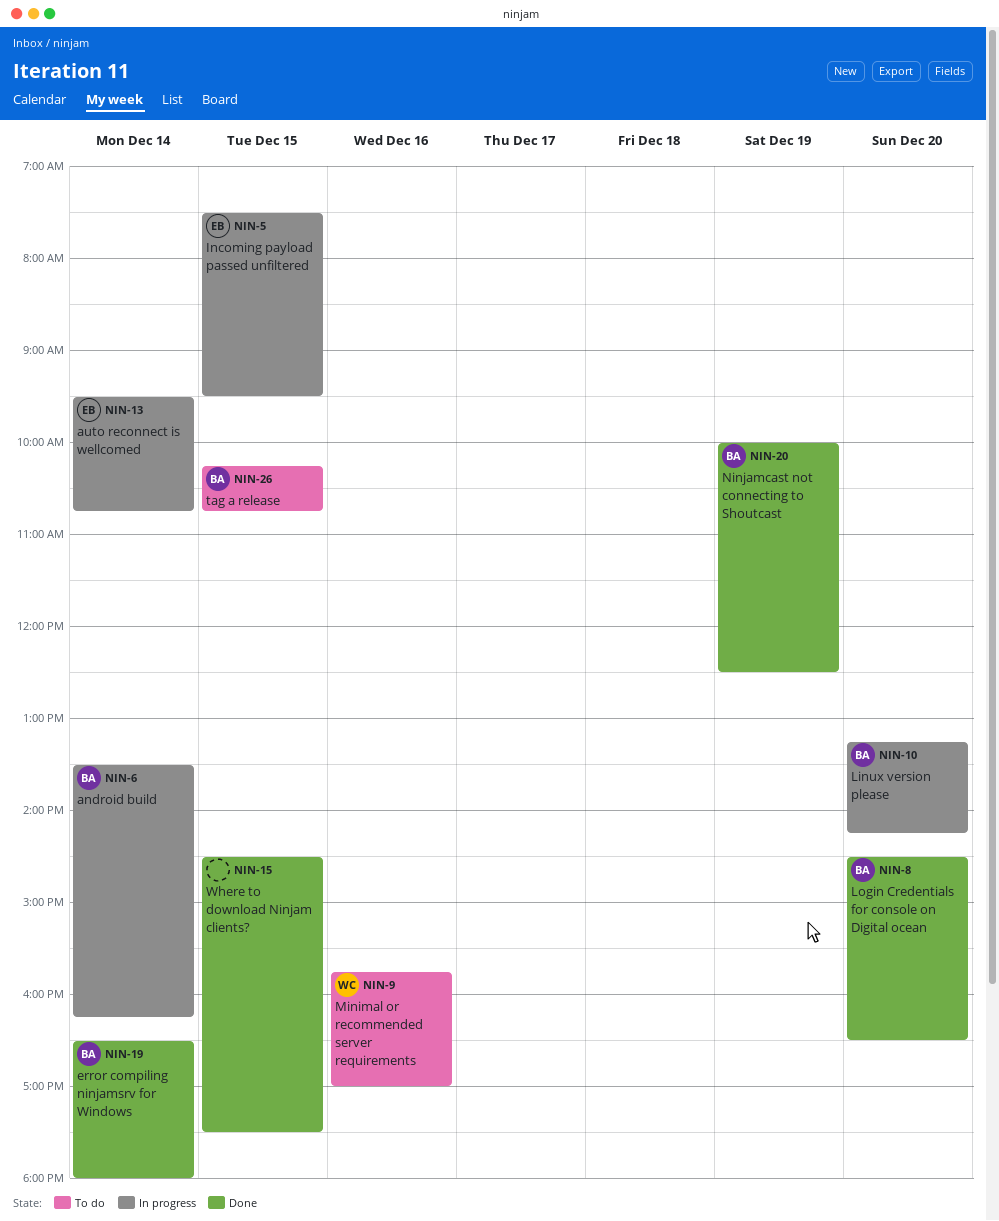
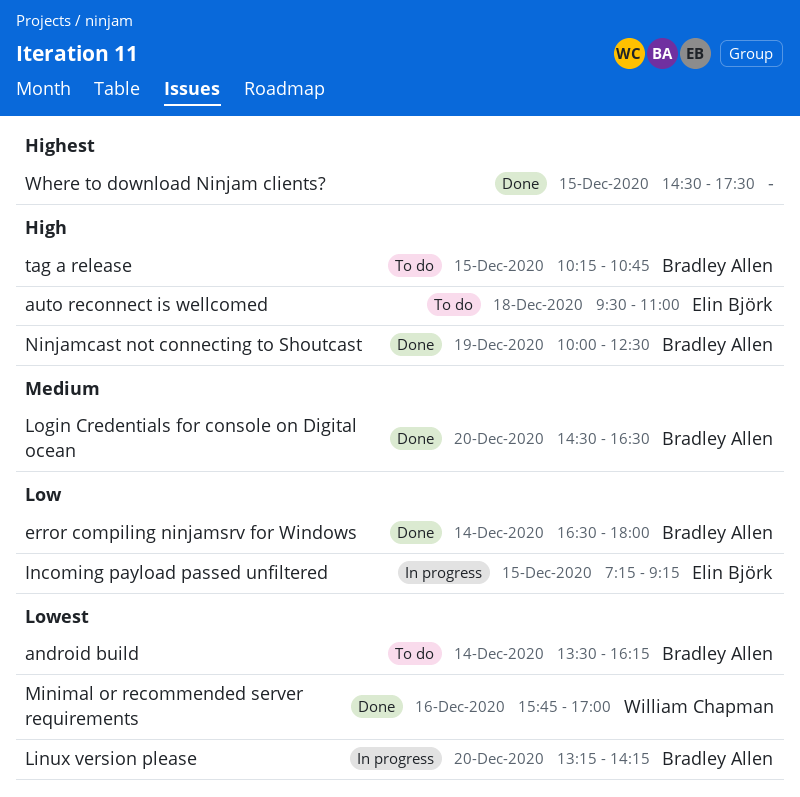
android build, status: In progress -> To do
auto reconnect is wellcomed, status: In progress -> To do
auto reconnect is wellcomed, day: Dec 14 -> Dec 18
auto reconnect is wellcomed, ends: 10:45 -> 11:00
Incoming payload passed unfiltered, begins: 07:30 -> 07:15
Incoming payload passed unfiltered, ends: 09:30 -> 09:15
Minimal or recommended server requirements, status: To do -> Done

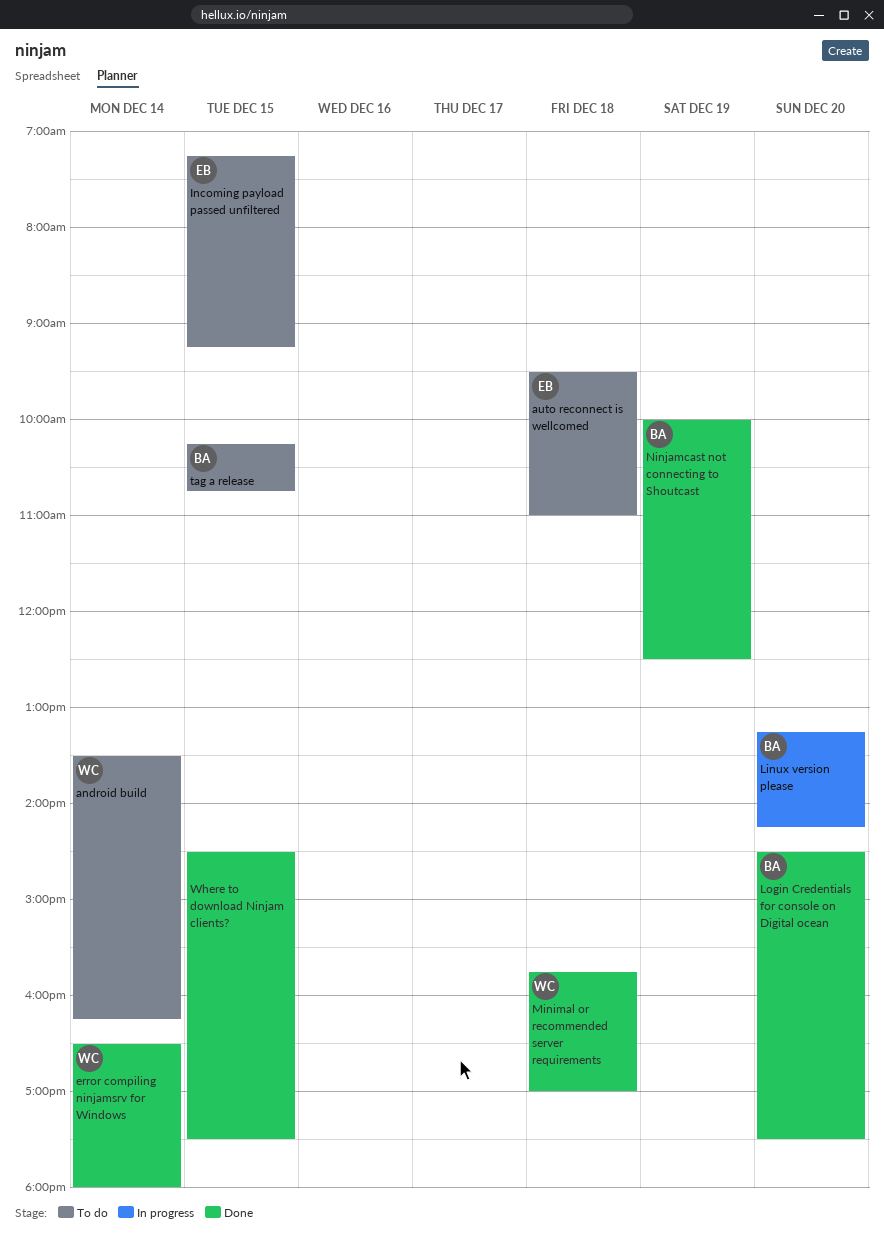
android build, owner: Bradley Allen -> William Chapman
error compiling ninjamsrv for Windows, owner: Bradley Allen -> William Chapman
Incoming payload passed unfiltered, status: In progress -> To do
Login Credentials for console on Digital ocean, ends: 16:30 -> 17:30
Minimal or recommended server requirements, day: Dec 16 -> Dec 18

